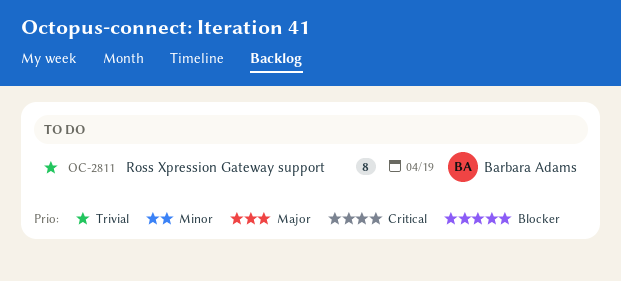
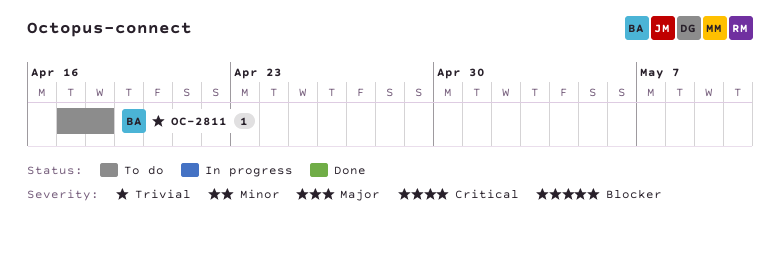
OC-2811, estimate: 8 -> 1
OC-2811, due: Apr 19 -> Apr 18

